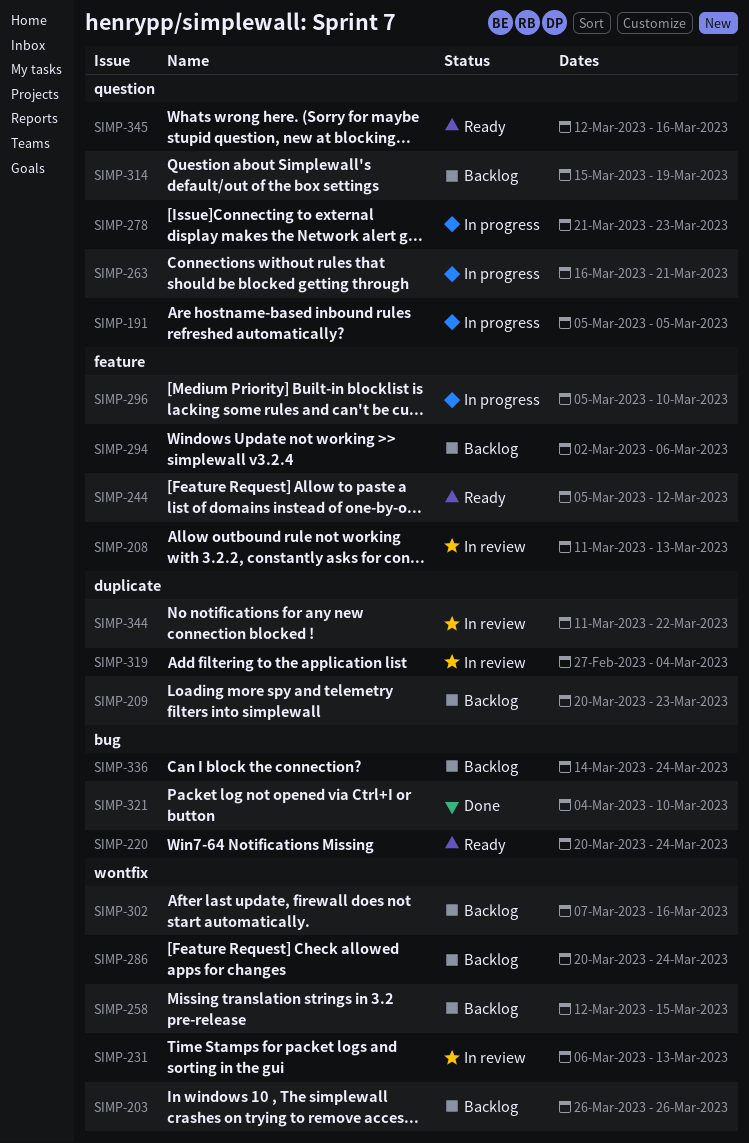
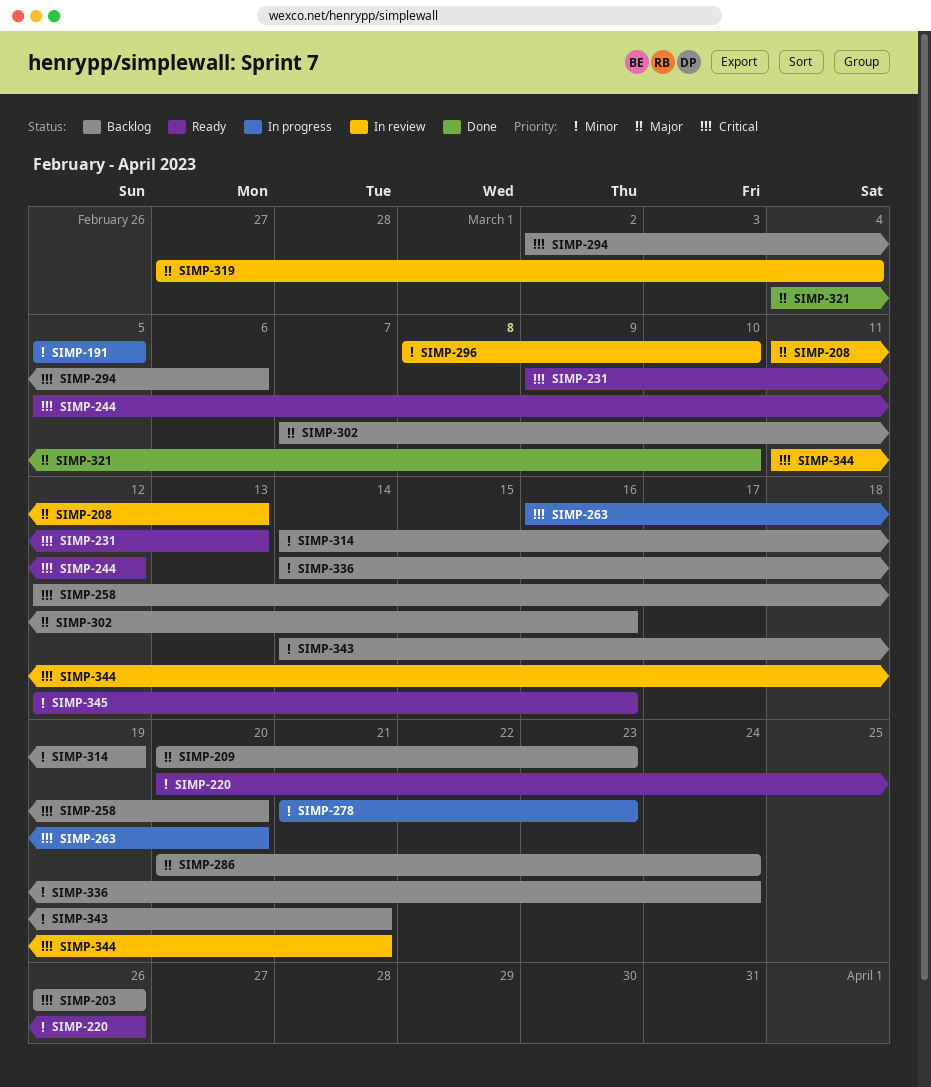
SIMP-220, due: Mar 24 -> Mar 26
SIMP-231, status: In review -> Ready
SIMP-231, start: Mar 6 -> Mar 9
SIMP-258, due: Mar 15 -> Mar 20
SIMP-263, due: Mar 21 -> Mar 20
SIMP-296, status: In progress -> In review
SIMP-296, start: Mar 5 -> Mar 8
SIMP-314, start: Mar 15 -> Mar 14
SIMP-343: none -> present
SIMP-344, due: Mar 22 -> Mar 21

